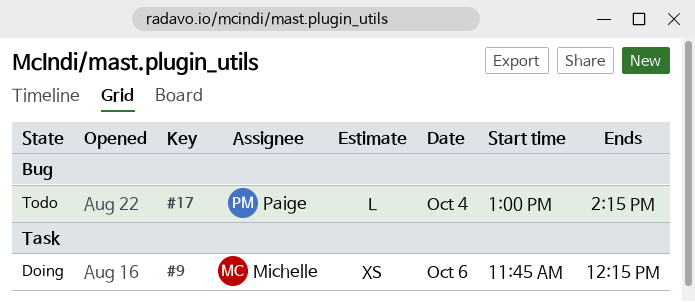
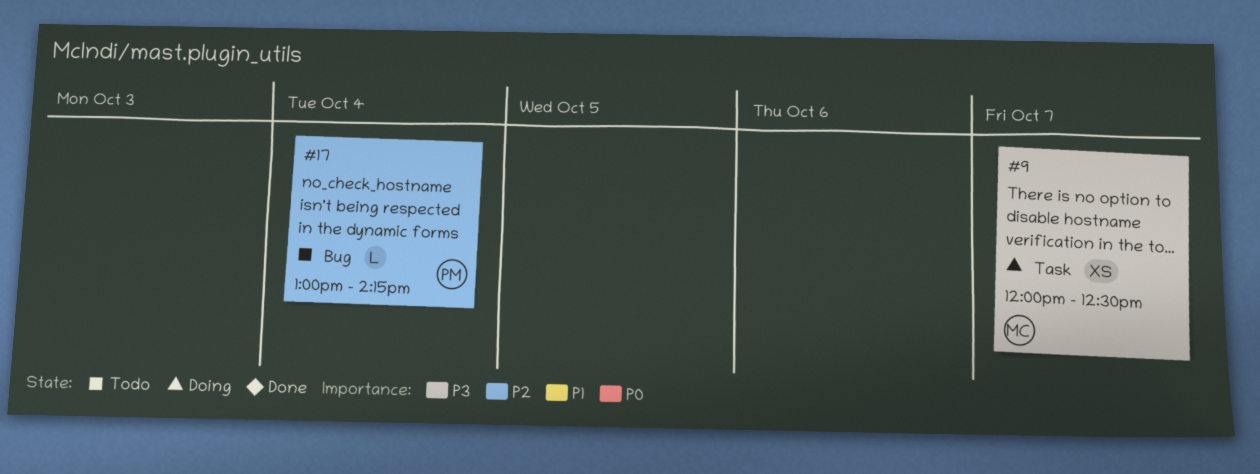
#9, day: Oct 6 -> Oct 7
#9, begins: 11:45 -> 12:00
#9, ends: 12:15 -> 12:30

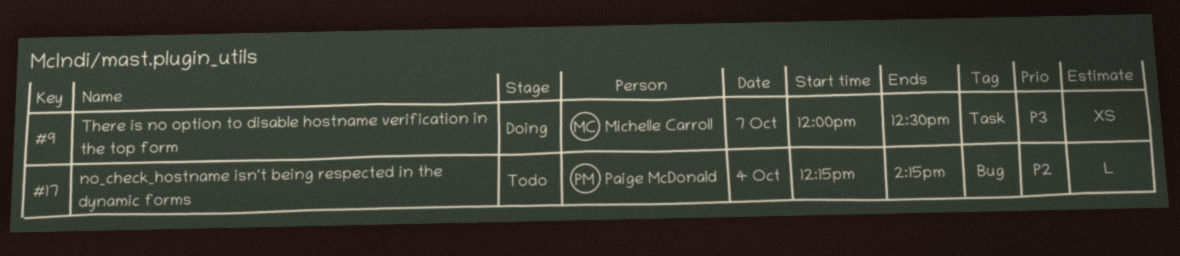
#17, begins: 13:00 -> 12:15

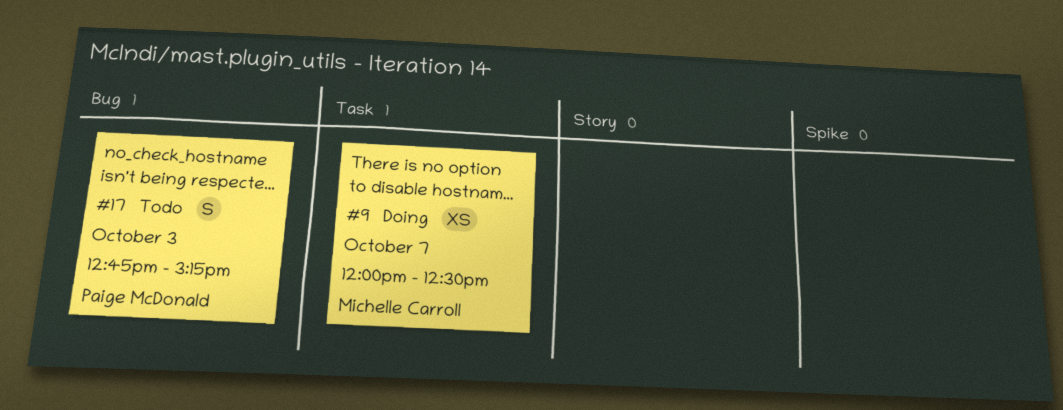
#17, estimate: L -> S
#17, day: Oct 4 -> Oct 3
#17, begins: 12:15 -> 12:45
#17, ends: 14:15 -> 15:15

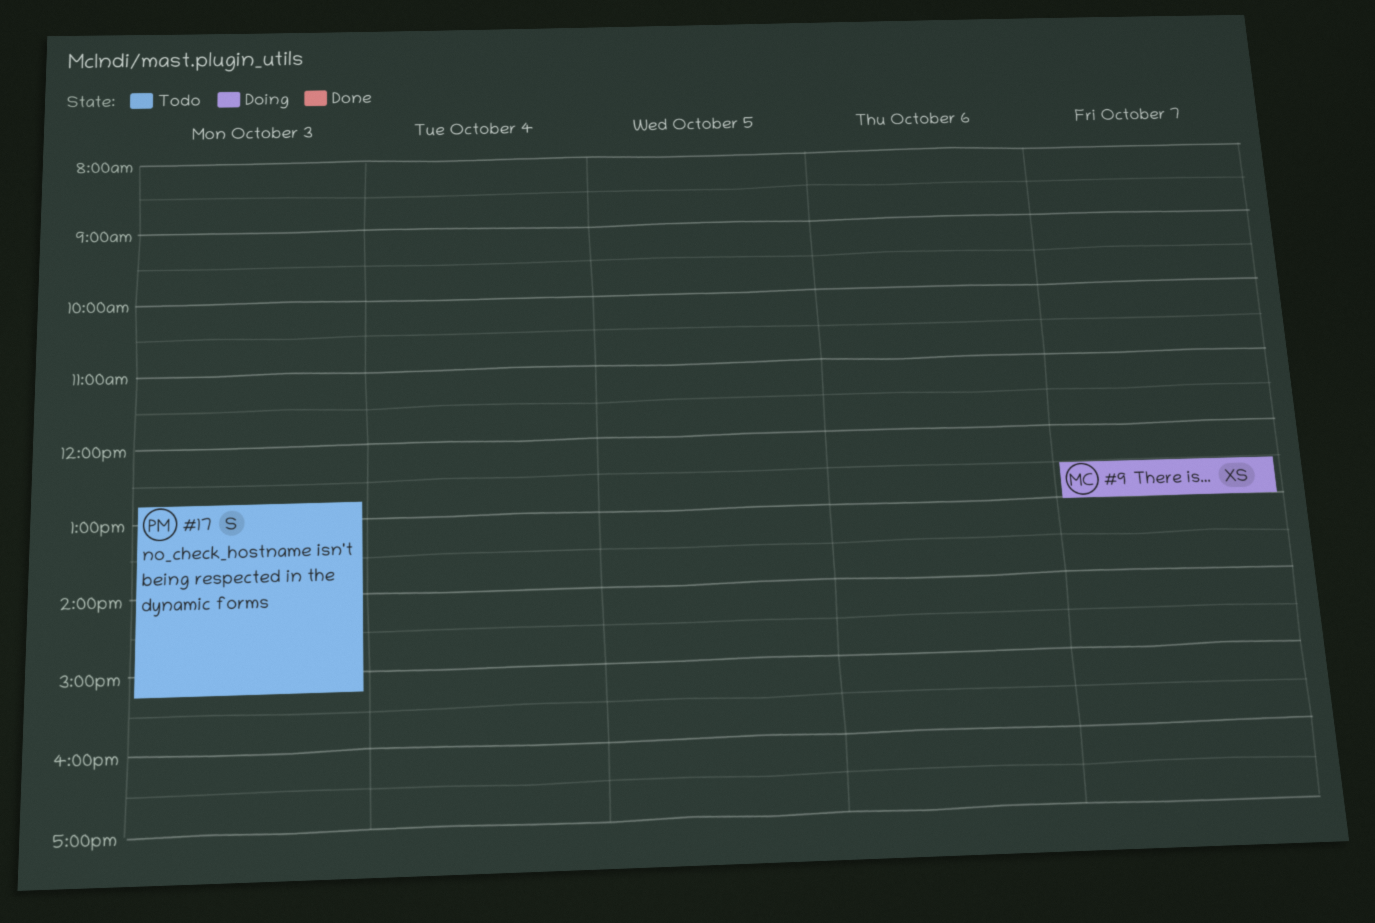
#9, begins: 12:00 -> 12:30
#9, ends: 12:30 -> 13:00

